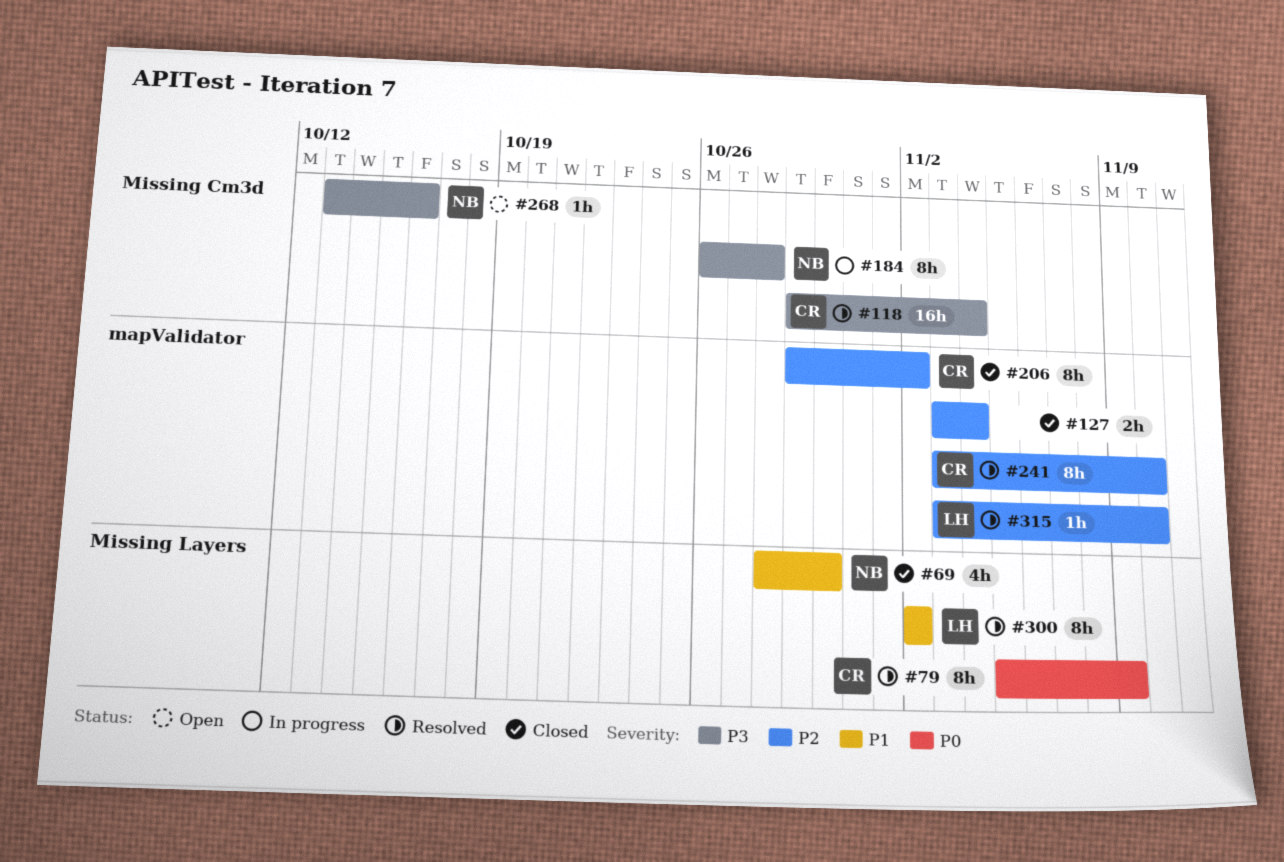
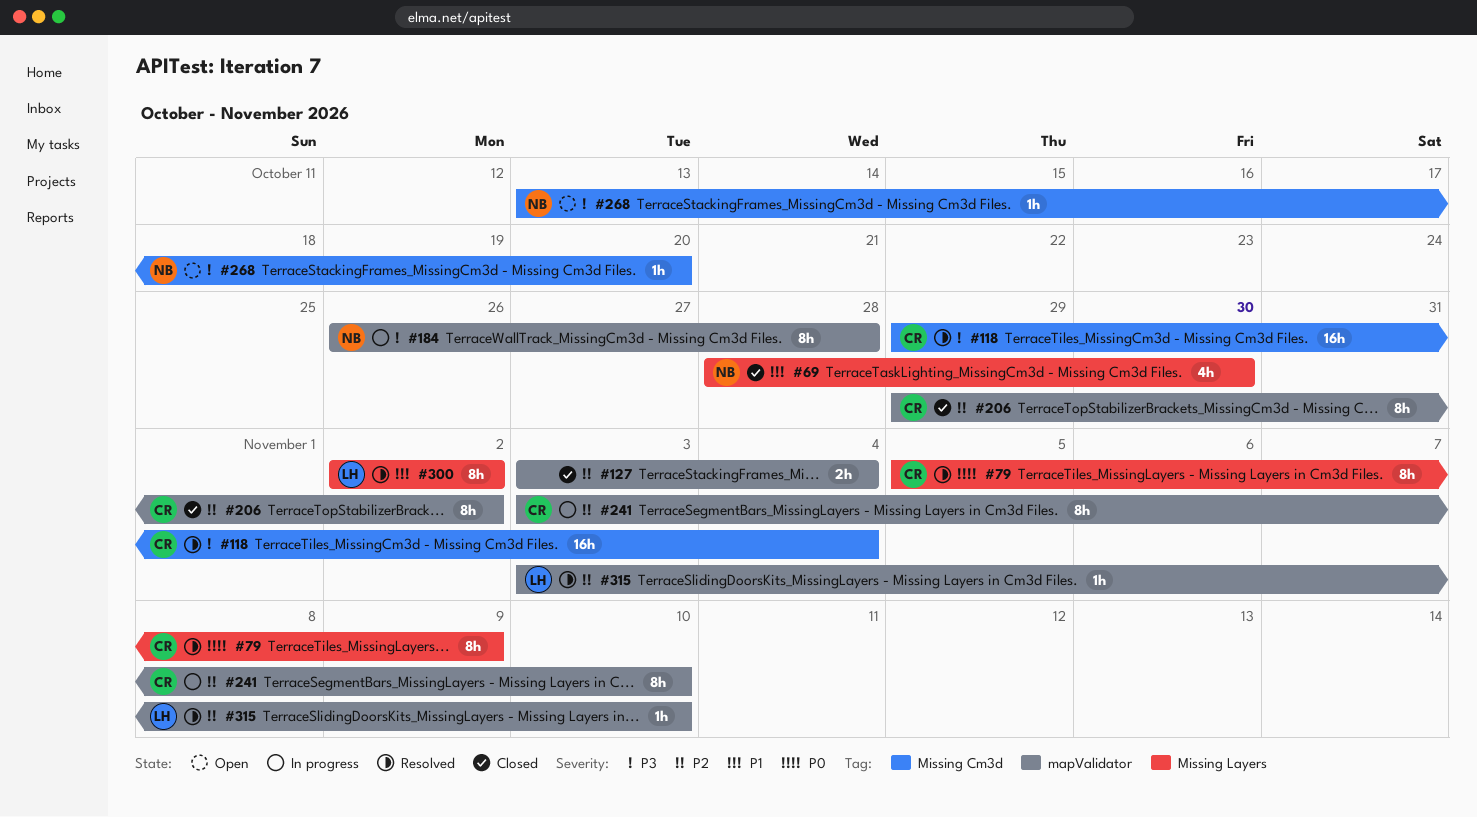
#184, label: Missing Cm3d -> mapValidator
#241, status: Resolved -> In progress
#268, due: Oct 16 -> Oct 20

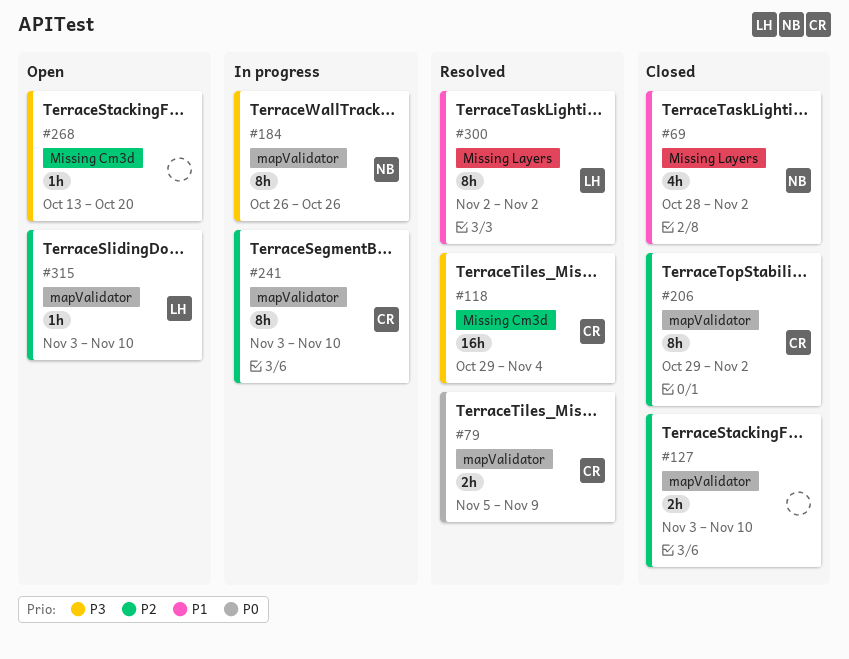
#69, due: Oct 30 -> Nov 2
#79, label: Missing Layers -> mapValidator
#79, estimate: 8h -> 2h
#127, due: Nov 4 -> Nov 10
#184, due: Oct 28 -> Oct 26
#268, owner: NB -> none
#315, status: Resolved -> Open

